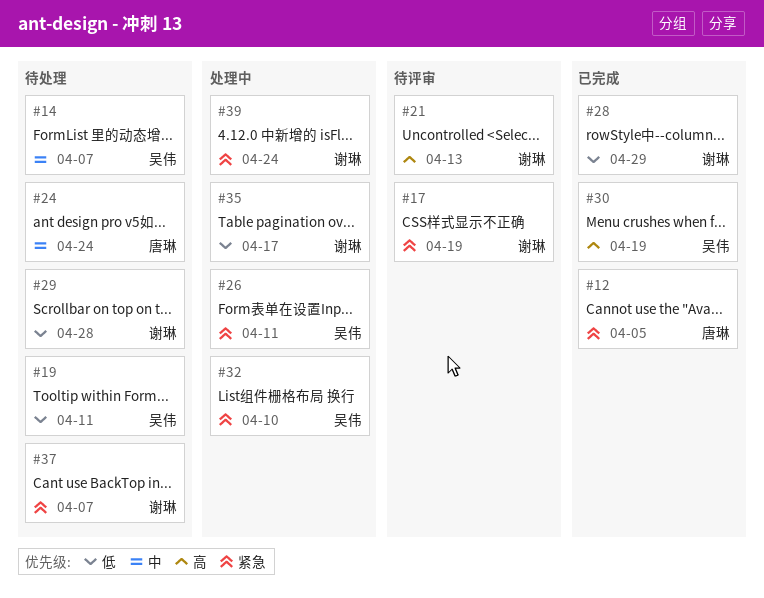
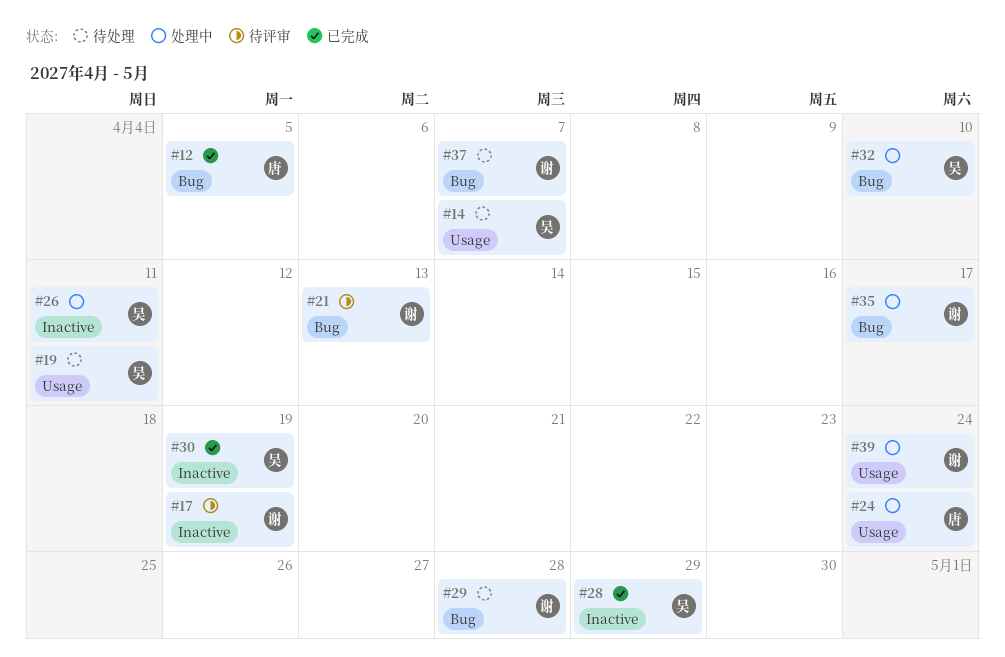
#24, status: 待处理 -> 处理中
#28, owner: 谢琳 -> 吴伟

